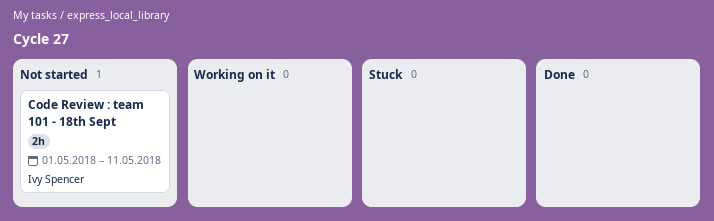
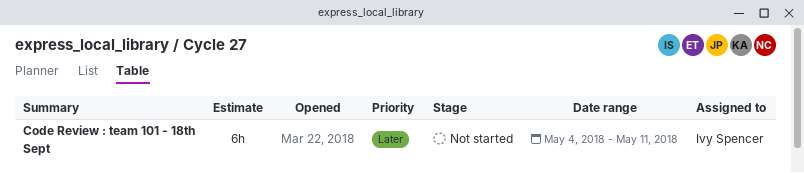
Code Review : team 101 - 18th Sept, estimate: 2h -> 6h
Code Review : team 101 - 18th Sept, start: May 1 -> May 4

